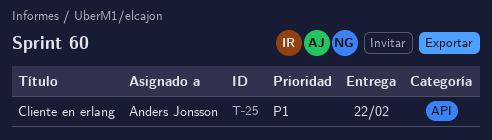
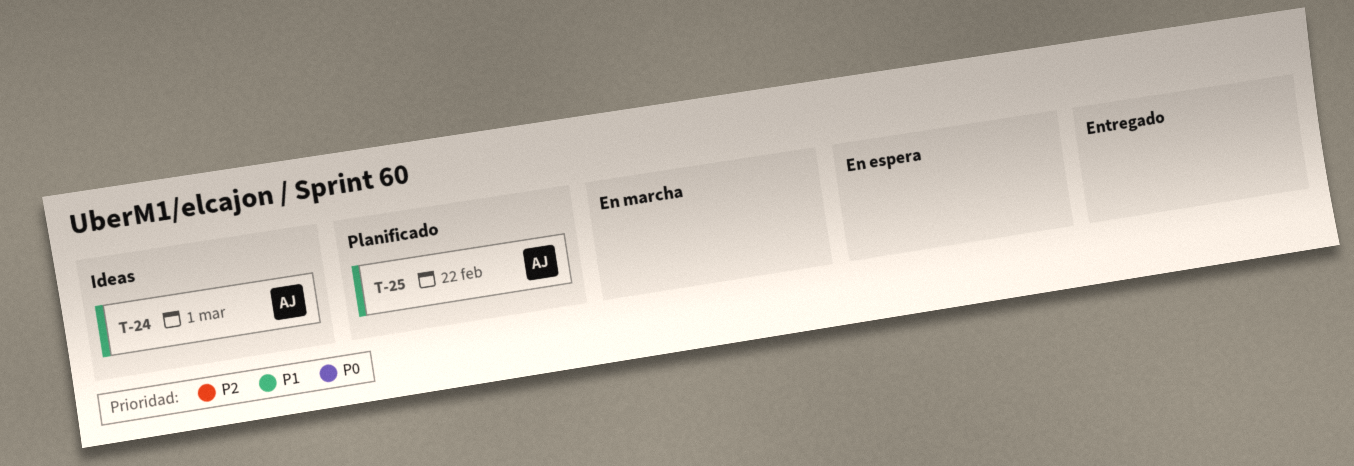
T-24: none -> present

